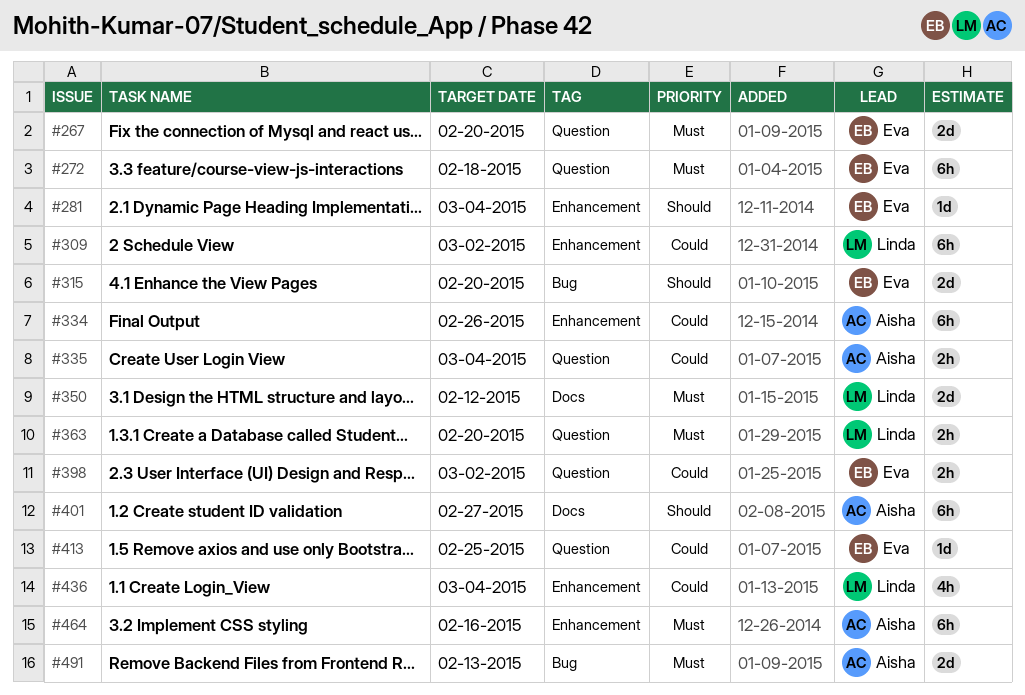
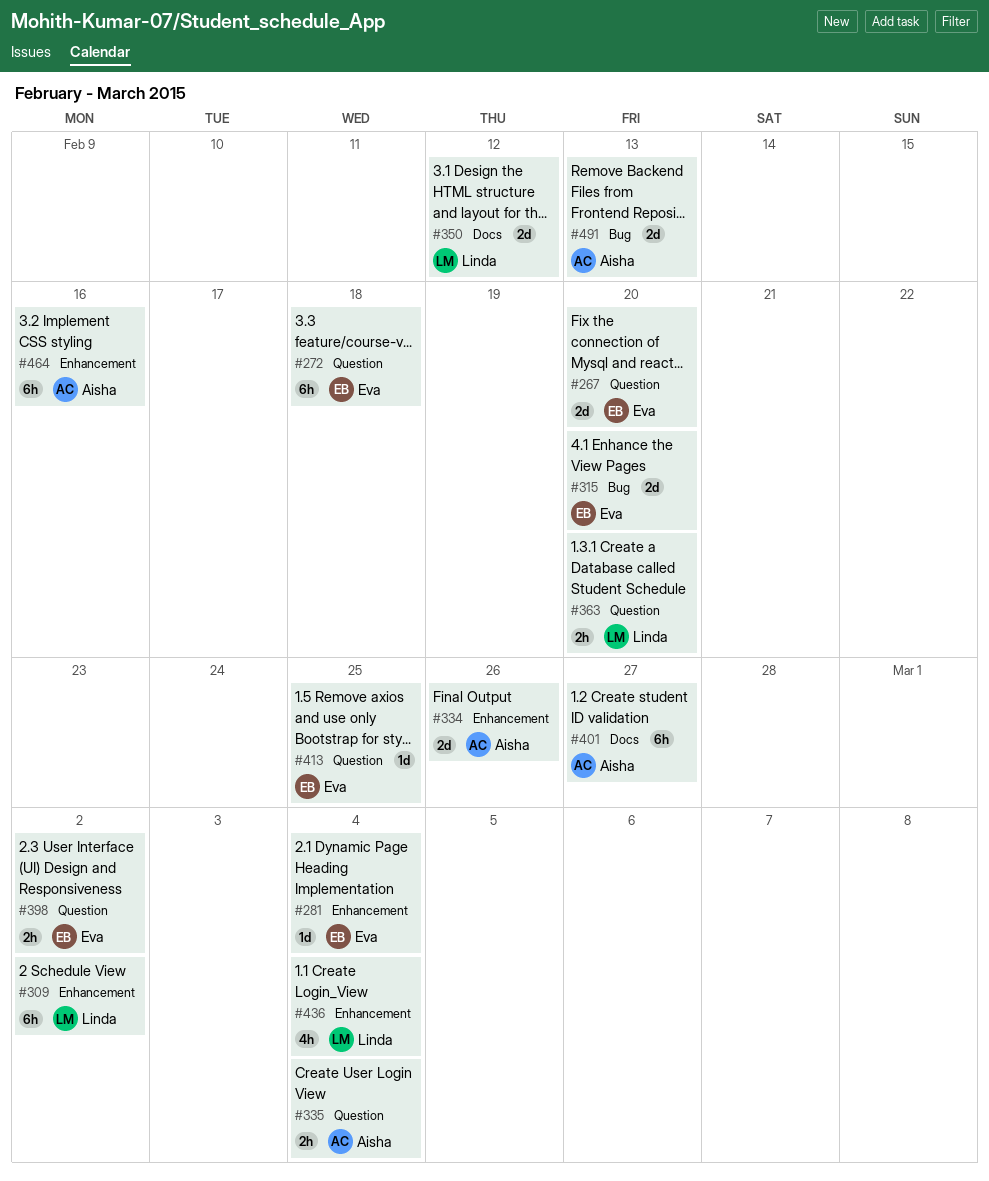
#334, estimate: 6h -> 2d

